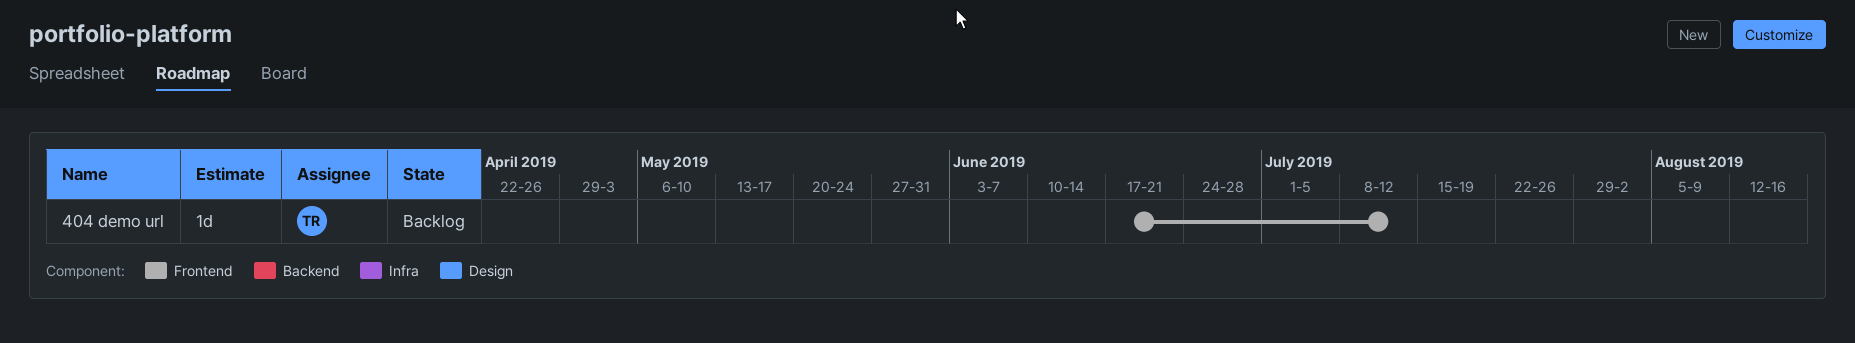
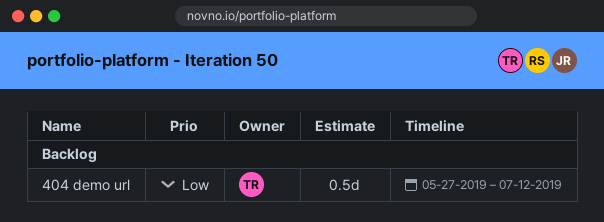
404 demo url, estimate: 1d -> 0.5d
404 demo url, start: Jun 17 -> May 27

